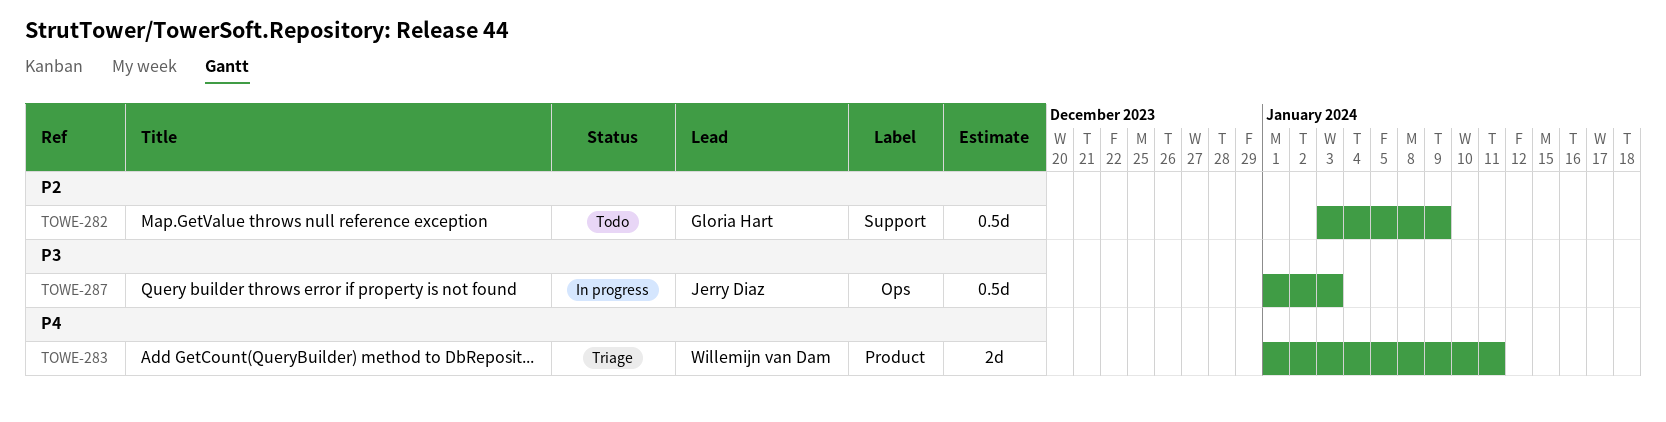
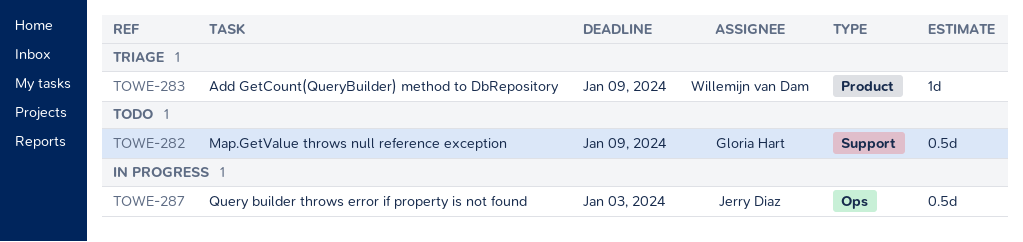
TOWE-283, estimate: 2d -> 1d
TOWE-283, due: Jan 11 -> Jan 9

